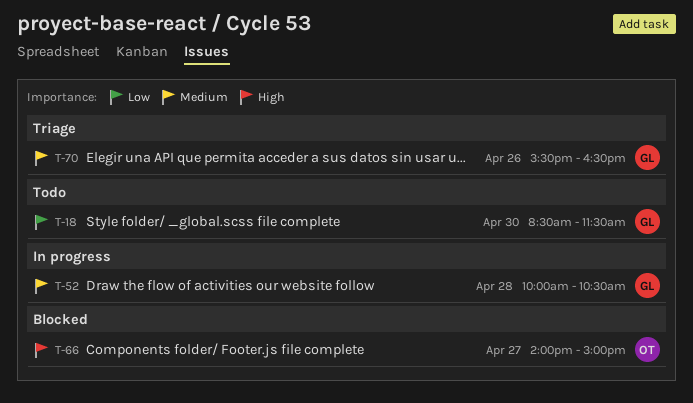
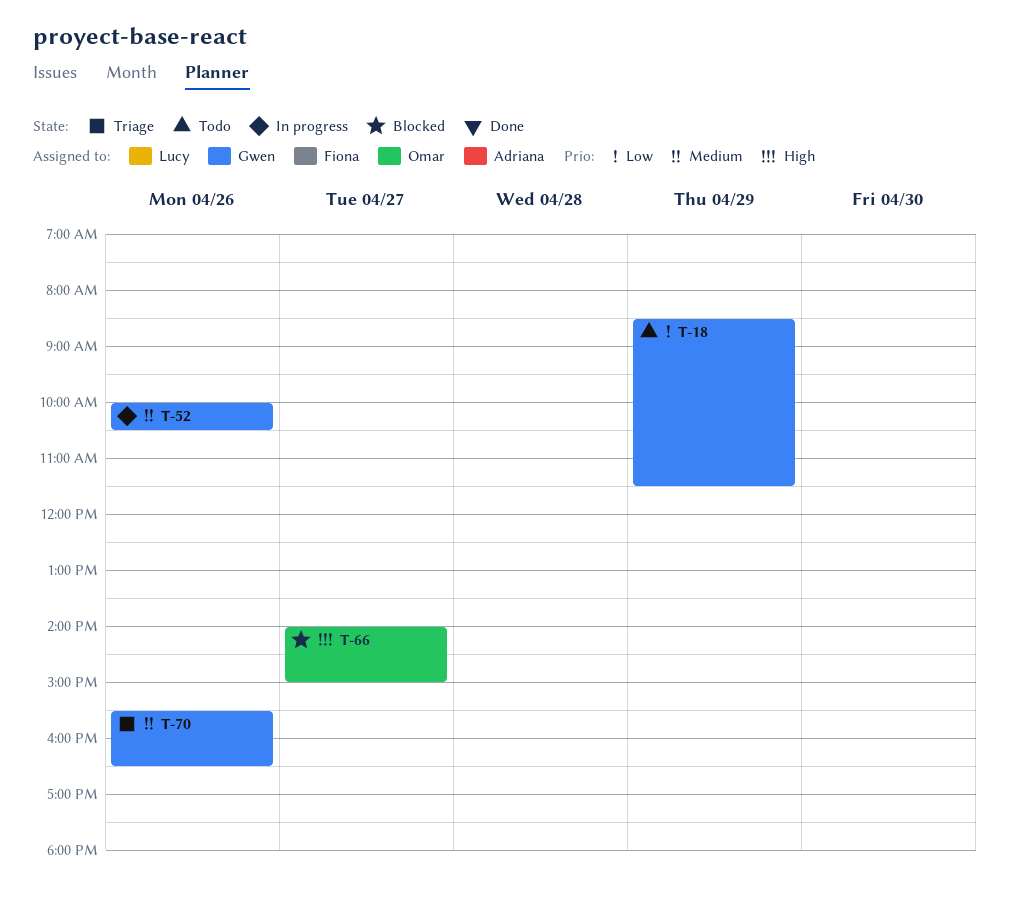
T-18, day: Apr 30 -> Apr 29
T-52, day: Apr 28 -> Apr 26

